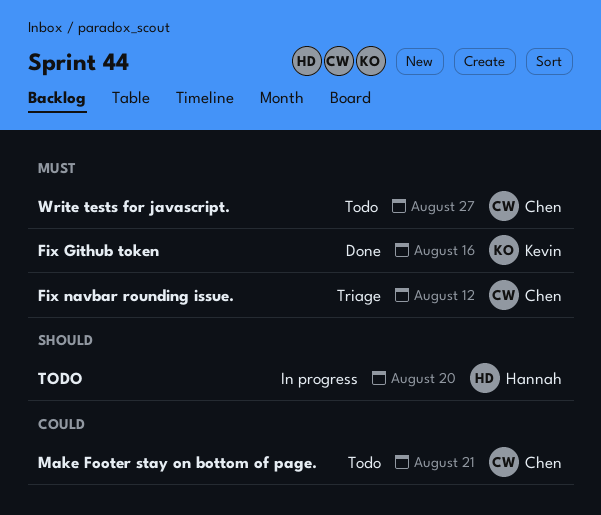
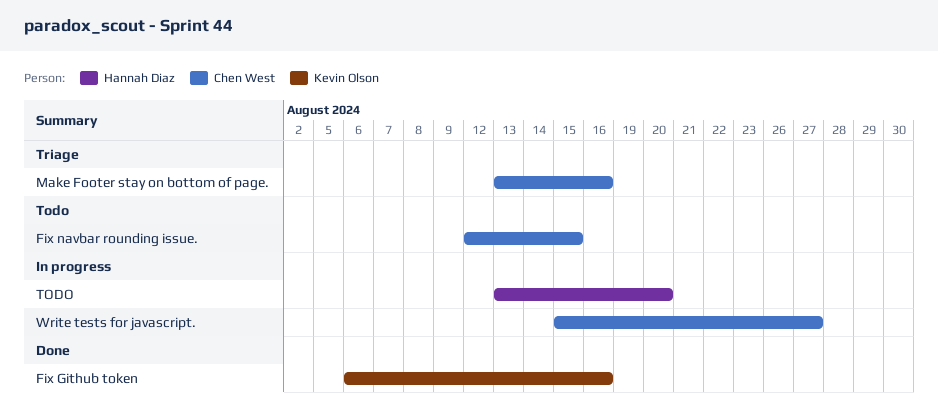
Fix navbar rounding issue., status: Triage -> Todo
Fix navbar rounding issue., due: Aug 12 -> Aug 15
Make Footer stay on bottom of page., status: Todo -> Triage
Make Footer stay on bottom of page., due: Aug 21 -> Aug 16
Write tests for javascript., status: Todo -> In progress

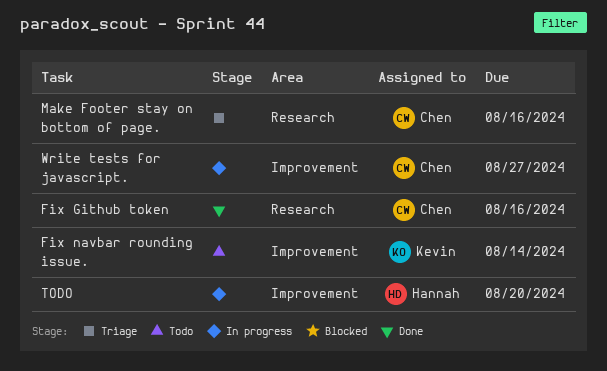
Fix Github token, owner: Kevin Olson -> Chen West
Fix navbar rounding issue., owner: Chen West -> Kevin Olson
Fix navbar rounding issue., due: Aug 15 -> Aug 14

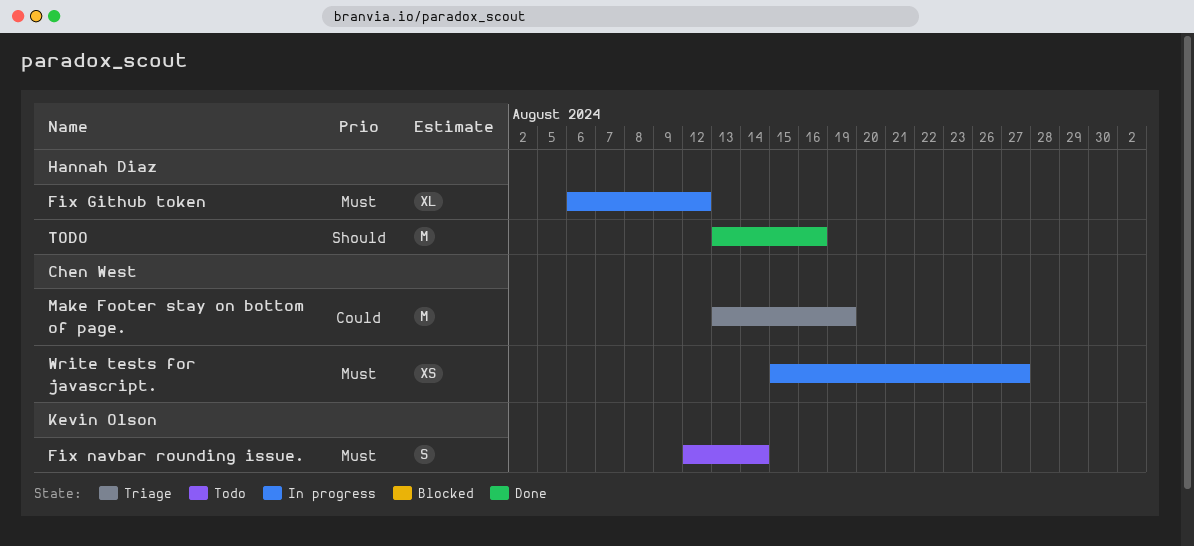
Fix Github token, status: Done -> In progress
Fix Github token, owner: Chen West -> Hannah Diaz
Fix Github token, due: Aug 16 -> Aug 12
Make Footer stay on bottom of page., due: Aug 16 -> Aug 19
TODO, status: In progress -> Done
TODO, due: Aug 20 -> Aug 16

